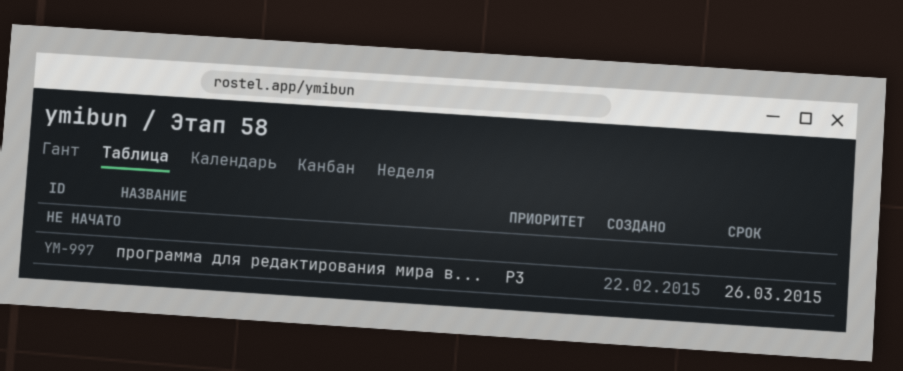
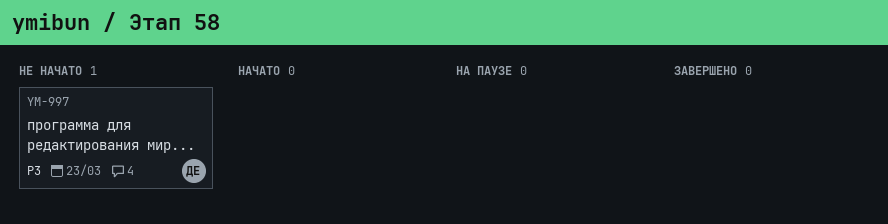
YM-997, due: Mar 26 -> Mar 23

